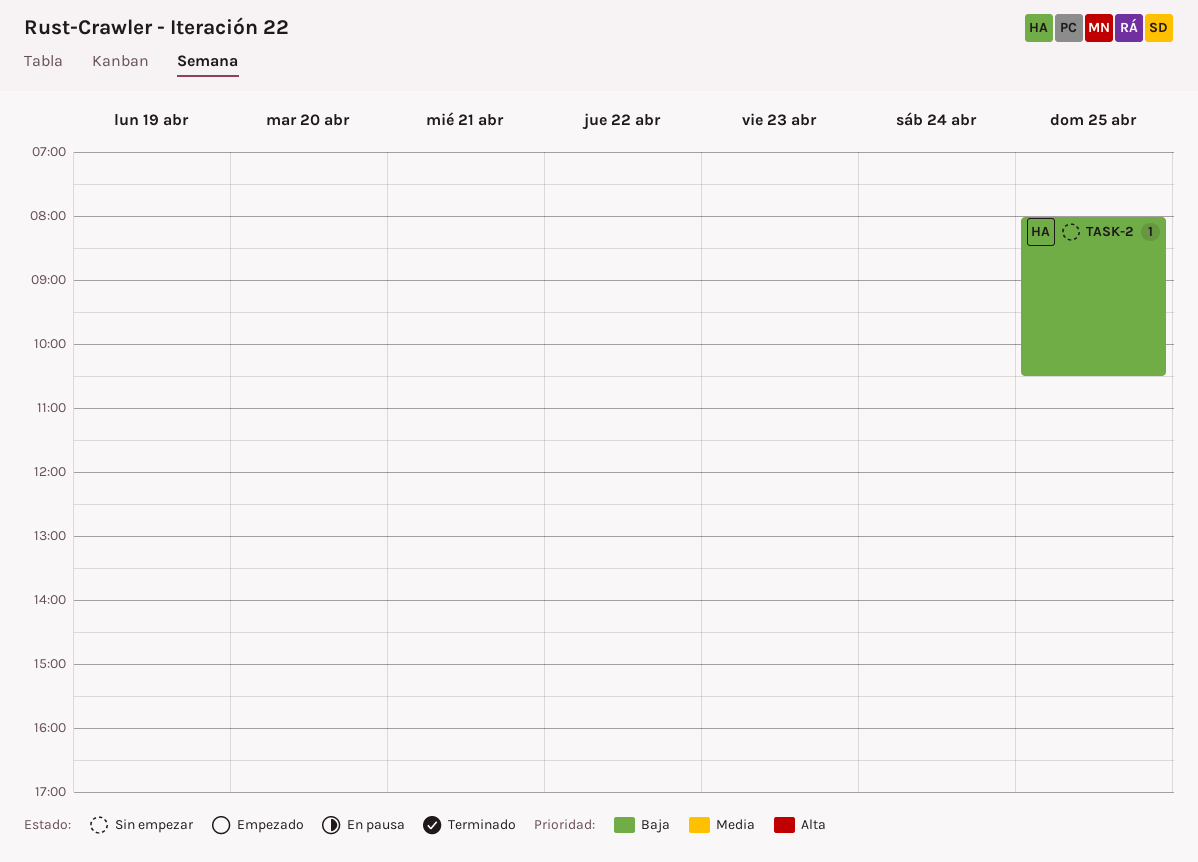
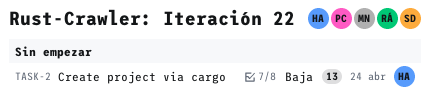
TASK-2, estimate: 1 -> 13
TASK-2, day: Apr 25 -> Apr 24

